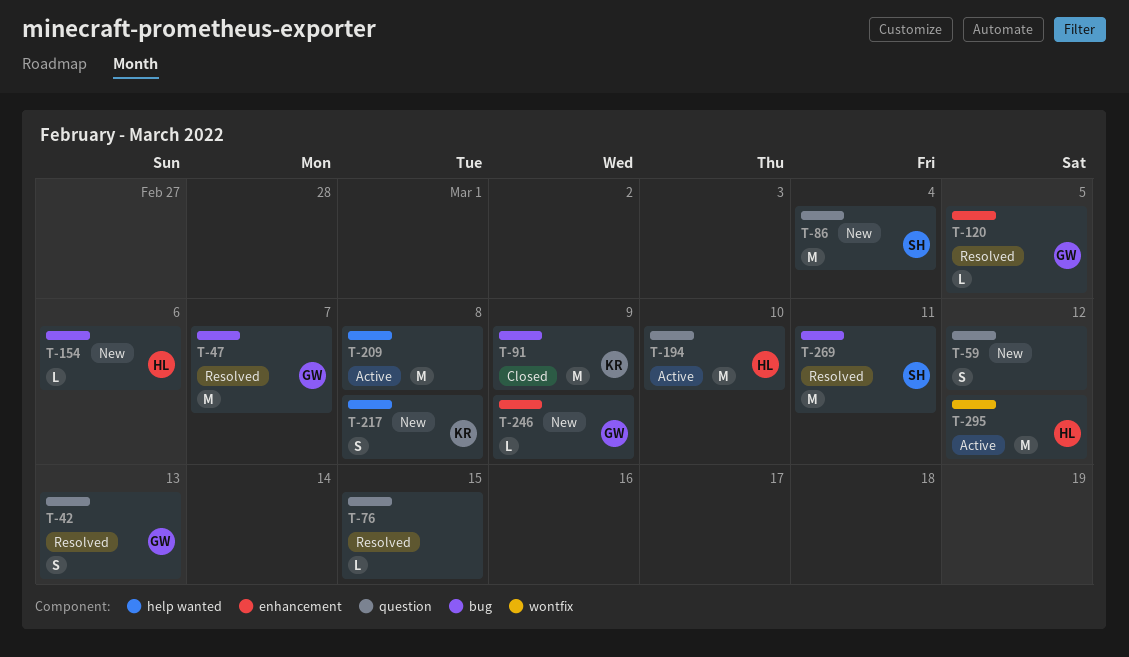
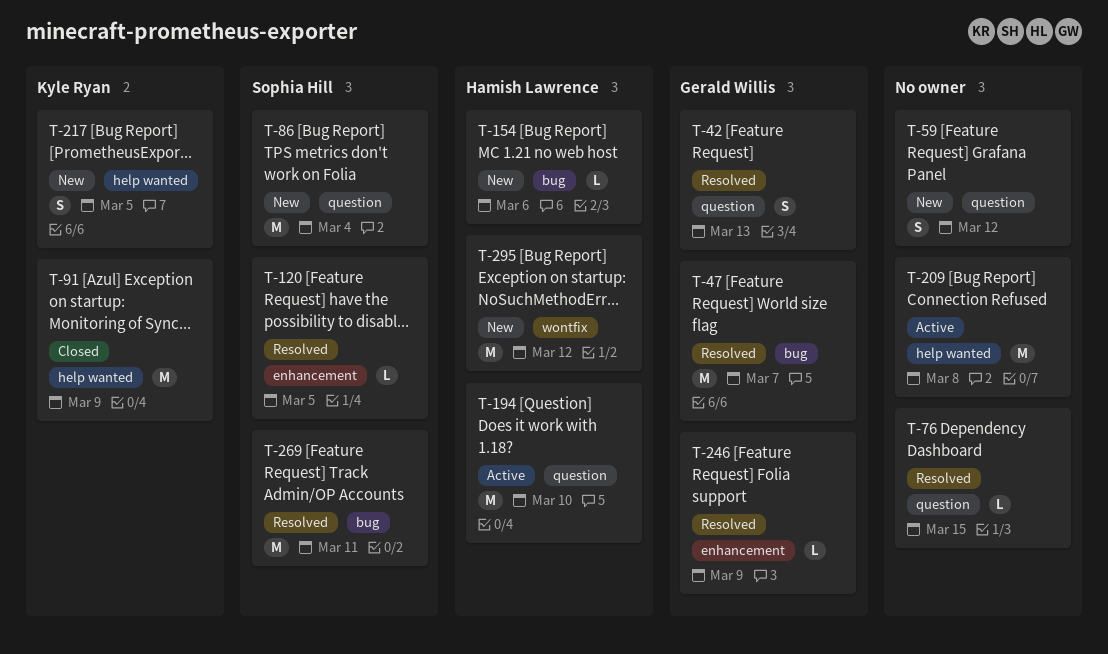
T-91, label: bug -> help wanted
T-120, owner: Gerald Willis -> Sophia Hill
T-217, due: Mar 8 -> Mar 5
T-246, status: New -> Resolved
T-295, status: Active -> New

